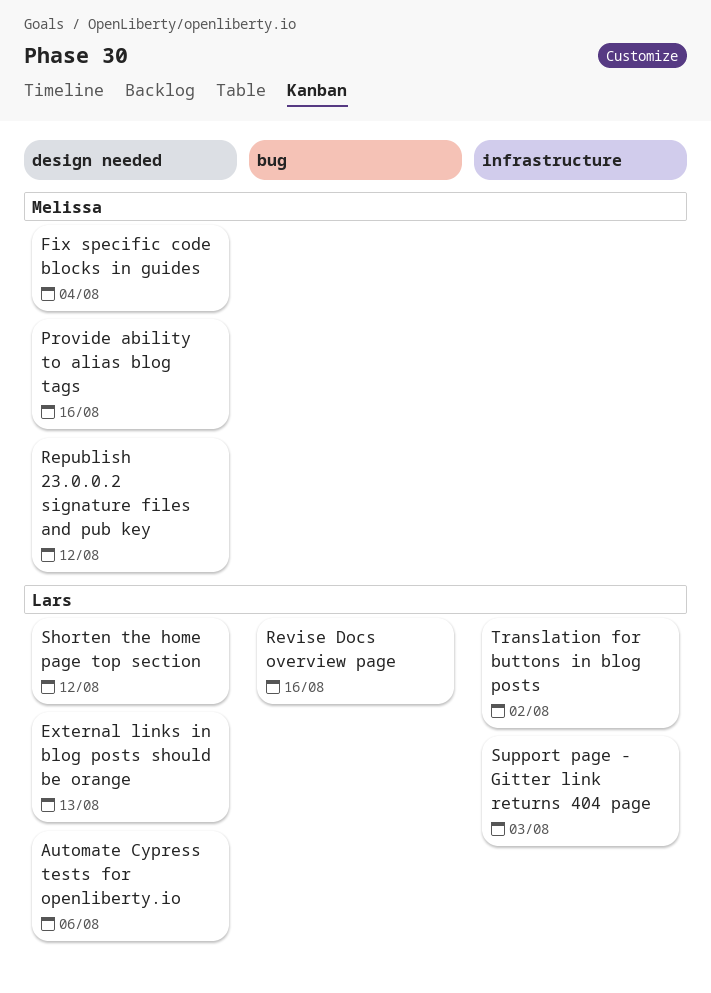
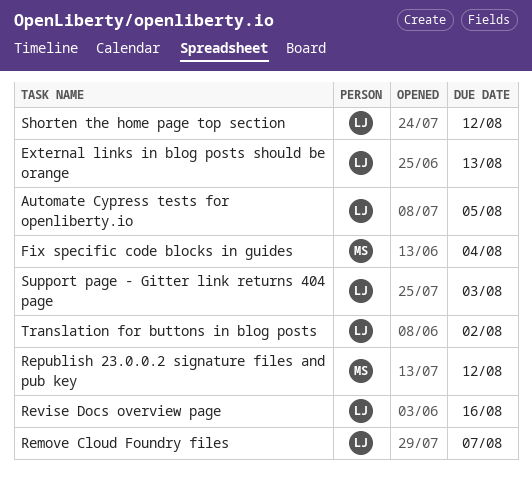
Automate Cypress tests for openliberty.io, due: Aug 6 -> Aug 5
Provide ability to alias blog tags: present -> none
Remove Cloud Foundry files: none -> present

